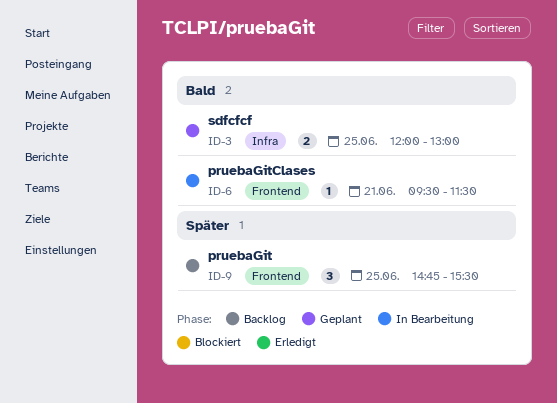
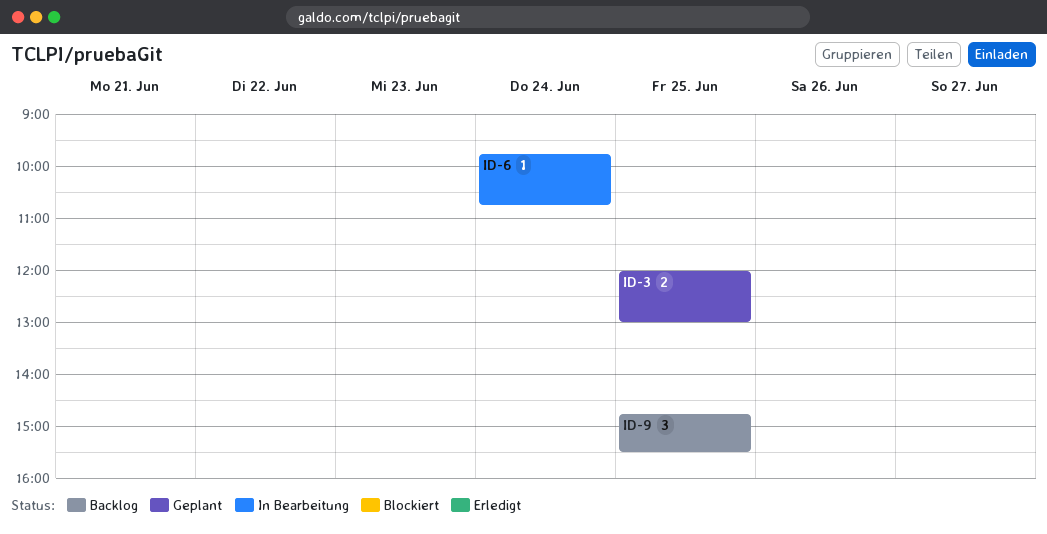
ID-6, day: Jun 21 -> Jun 24
ID-6, begins: 09:30 -> 09:45
ID-6, ends: 11:30 -> 10:45

